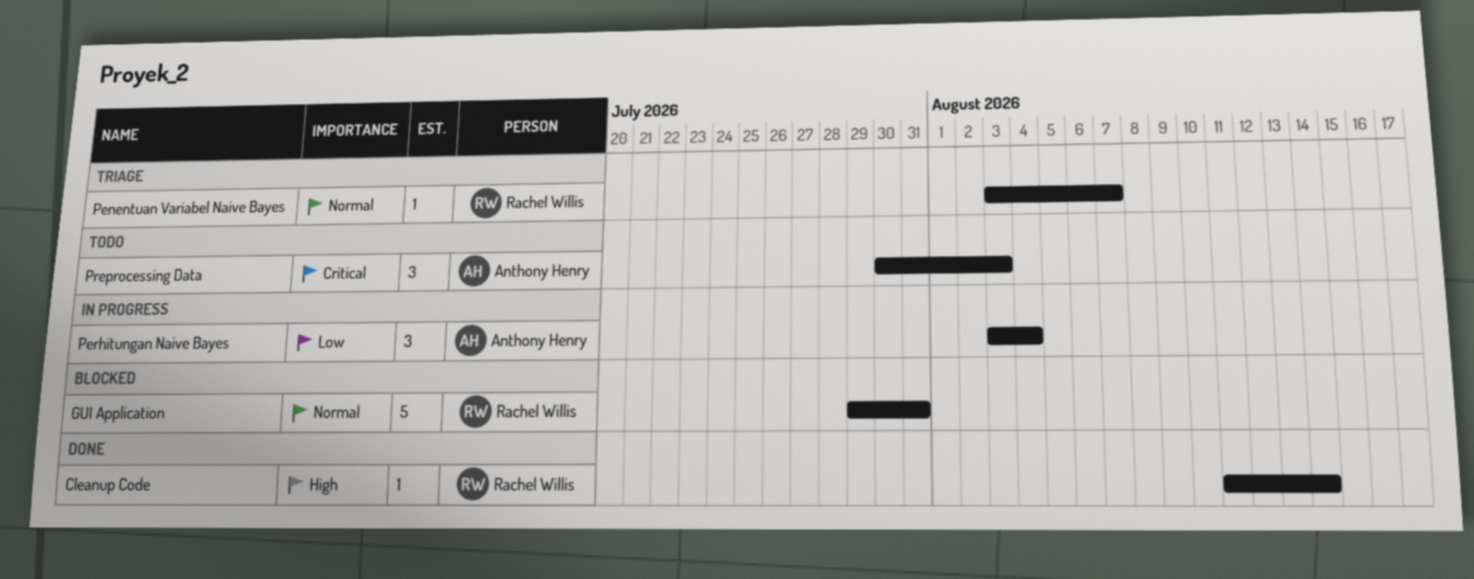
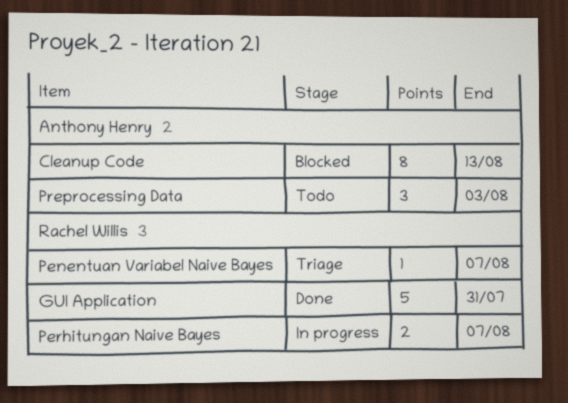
Cleanup Code, status: Done -> Blocked
Cleanup Code, owner: Rachel Willis -> Anthony Henry
Cleanup Code, estimate: 1 -> 8
Cleanup Code, due: Aug 14 -> Aug 13
GUI Application, status: Blocked -> Done
Perhitungan Naive Bayes, owner: Anthony Henry -> Rachel Willis
Perhitungan Naive Bayes, estimate: 3 -> 2
Perhitungan Naive Bayes, due: Aug 4 -> Aug 7

